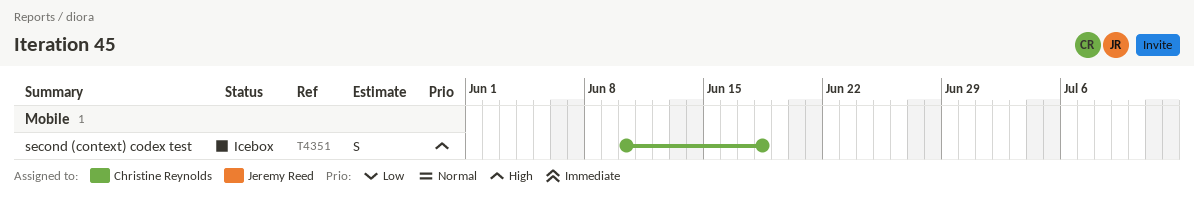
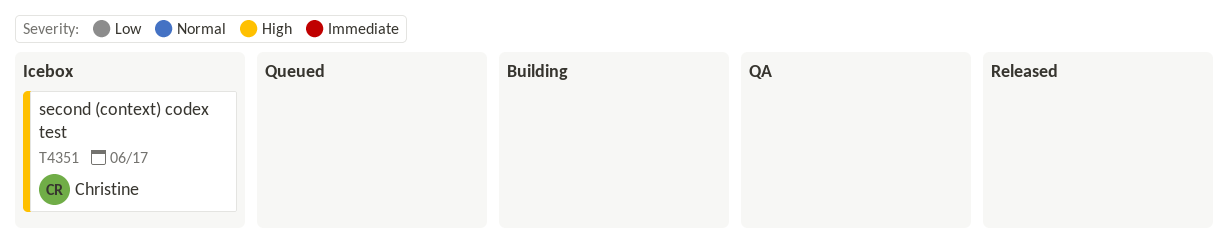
T4351, due: Jun 18 -> Jun 17

